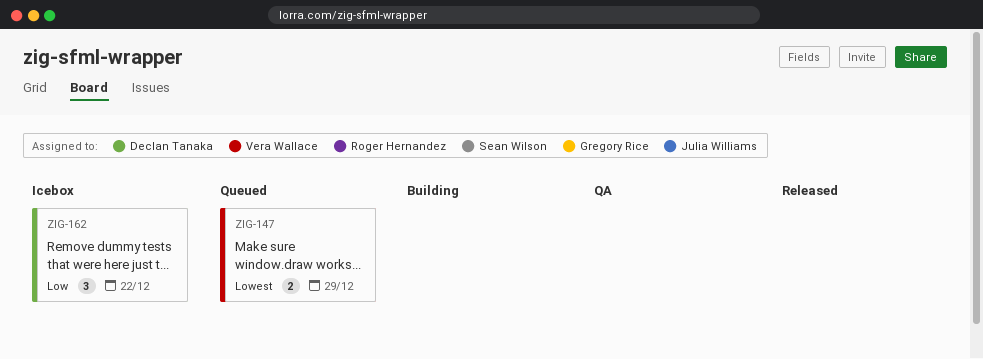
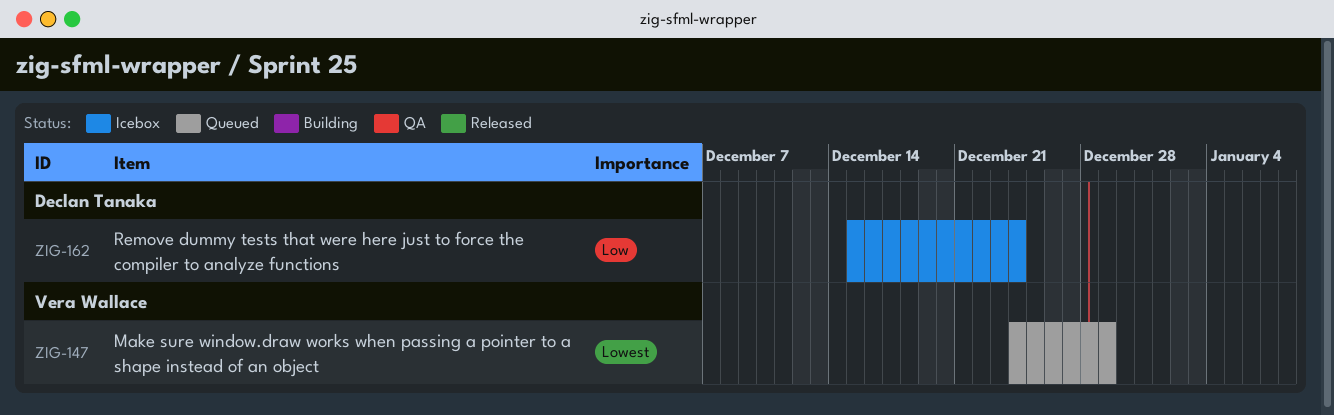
ZIG-162, due: Dec 22 -> Dec 24

